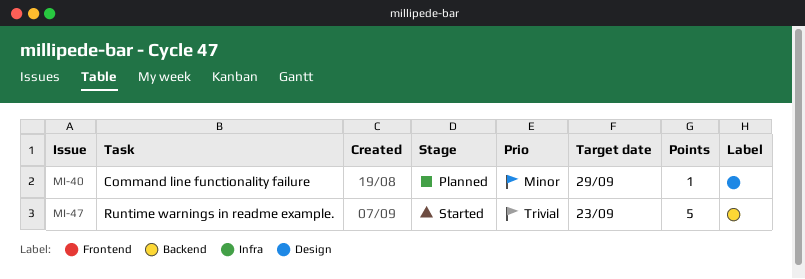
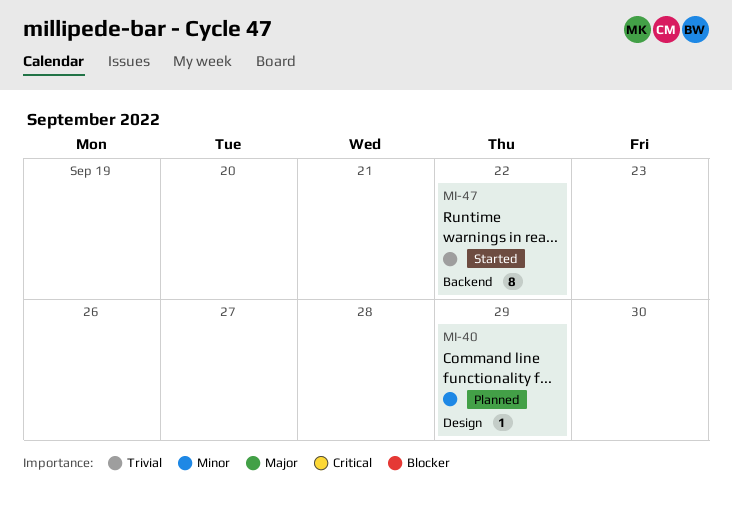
MI-47, estimate: 5 -> 8
MI-47, due: Sep 23 -> Sep 22

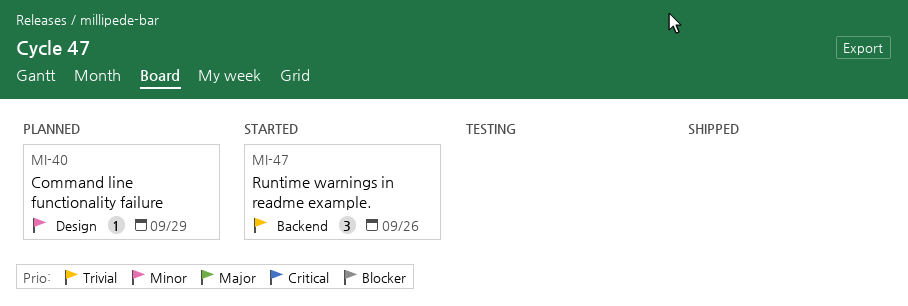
MI-47, estimate: 8 -> 3
MI-47, due: Sep 22 -> Sep 26

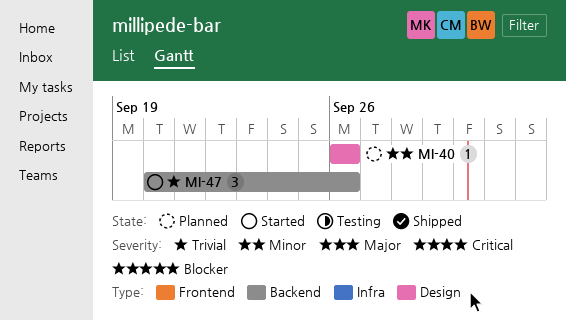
MI-40, due: Sep 29 -> Sep 26

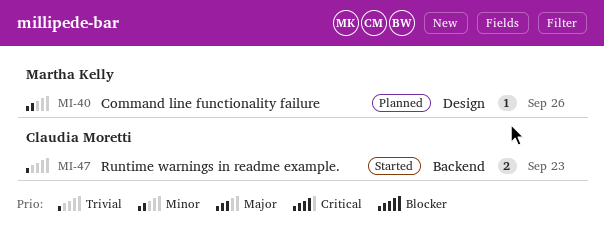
MI-47, estimate: 3 -> 2
MI-47, due: Sep 26 -> Sep 23

